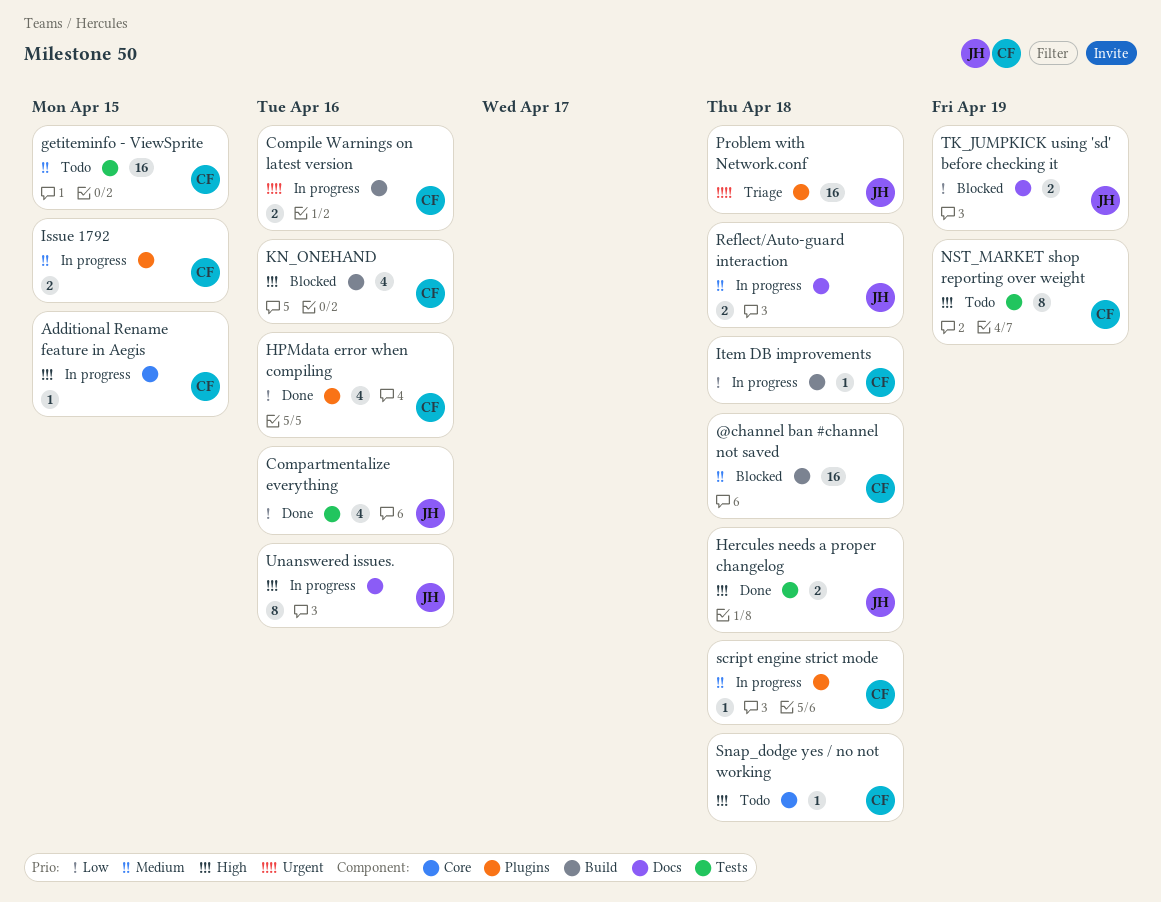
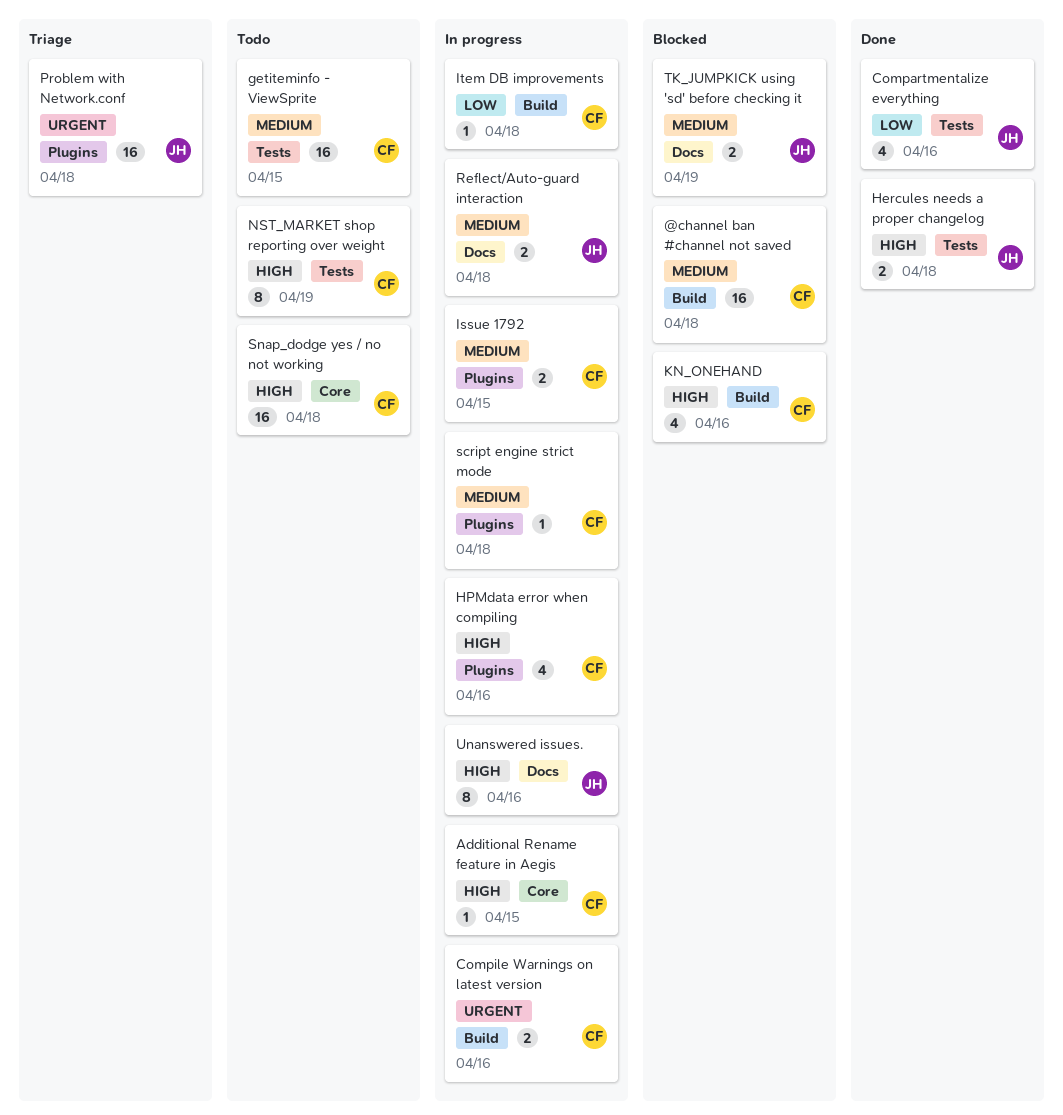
HPMdata error when compiling, status: Done -> In progress
HPMdata error when compiling, priority: Low -> High
Snap_dodge yes / no not working, estimate: 1 -> 16
TK_JUMPKICK using 'sd' before checking it, priority: Low -> Medium

